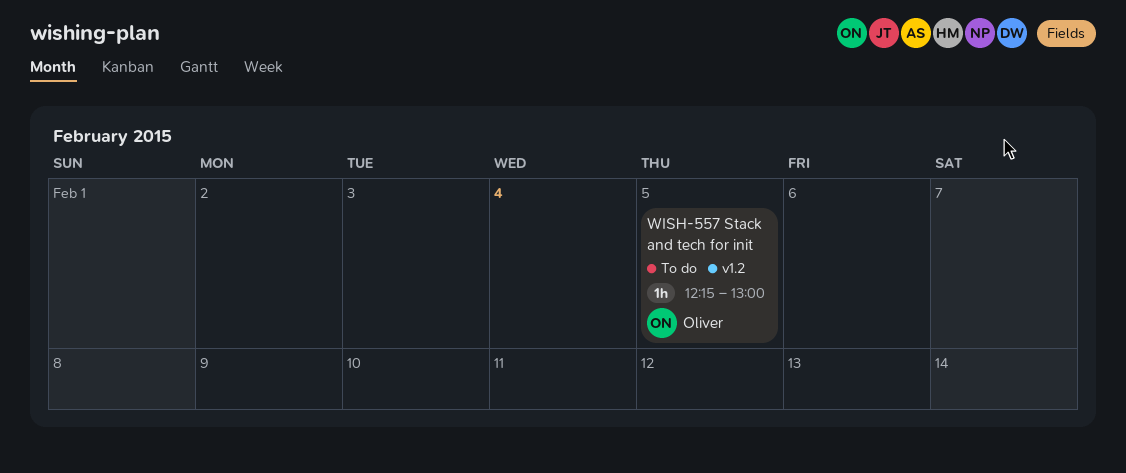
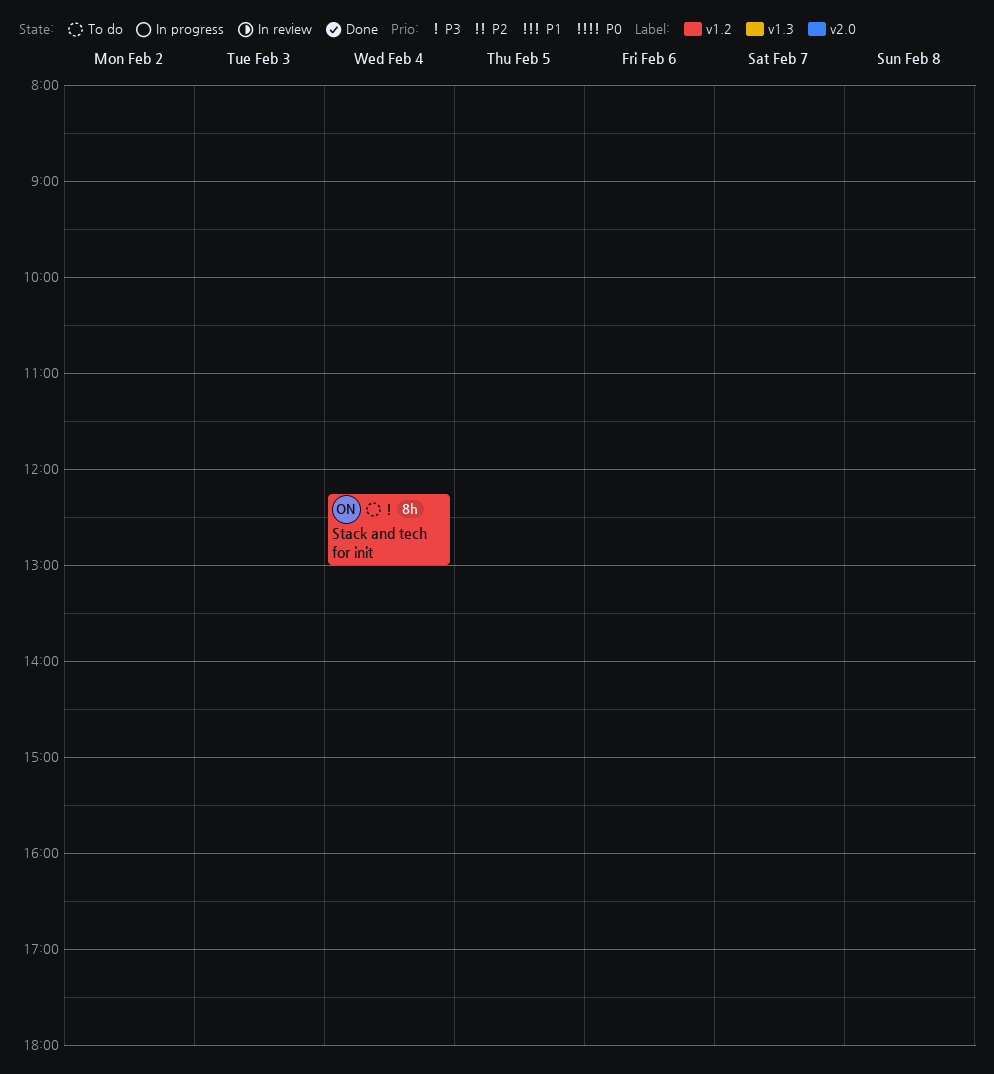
Stack and tech for init, estimate: 1h -> 8h
Stack and tech for init, day: Feb 5 -> Feb 4

